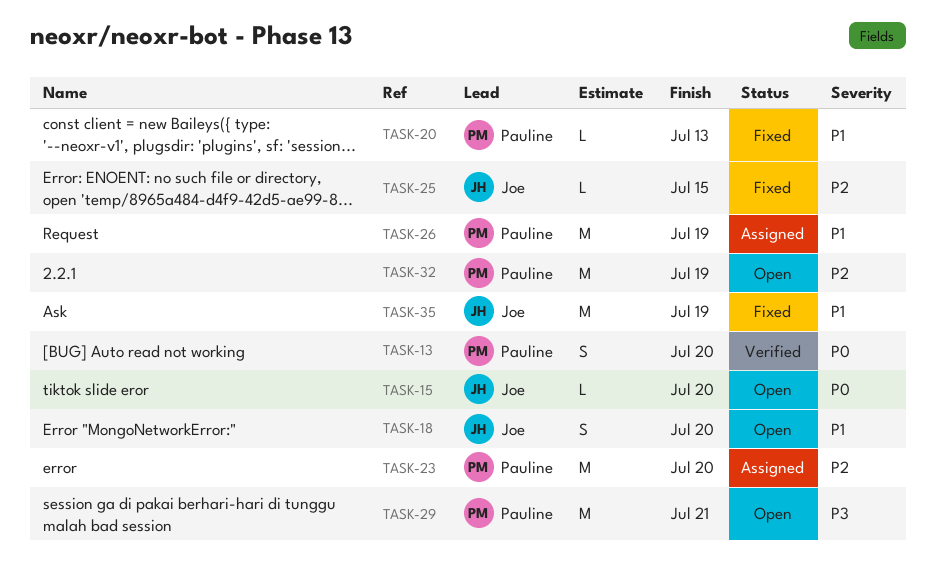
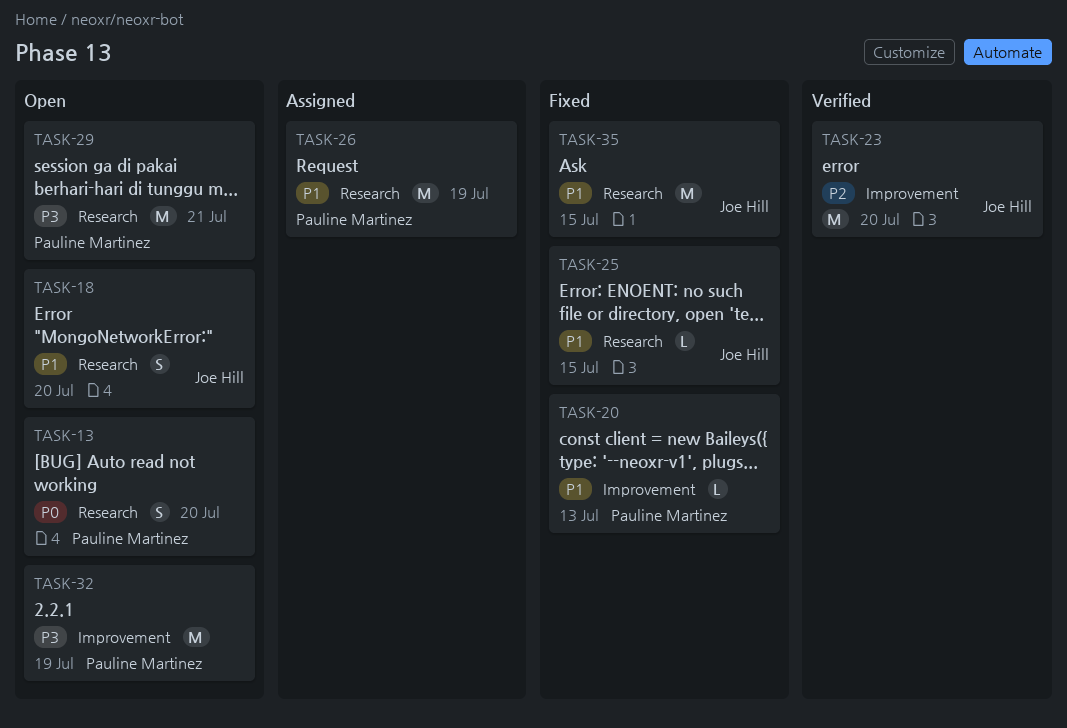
TASK-13, status: Verified -> Open
TASK-15: present -> none
TASK-23, status: Assigned -> Verified
TASK-23, owner: Pauline Martinez -> Joe Hill
TASK-25, priority: P2 -> P1
TASK-32, priority: P2 -> P3
TASK-35, due: Jul 19 -> Jul 15

